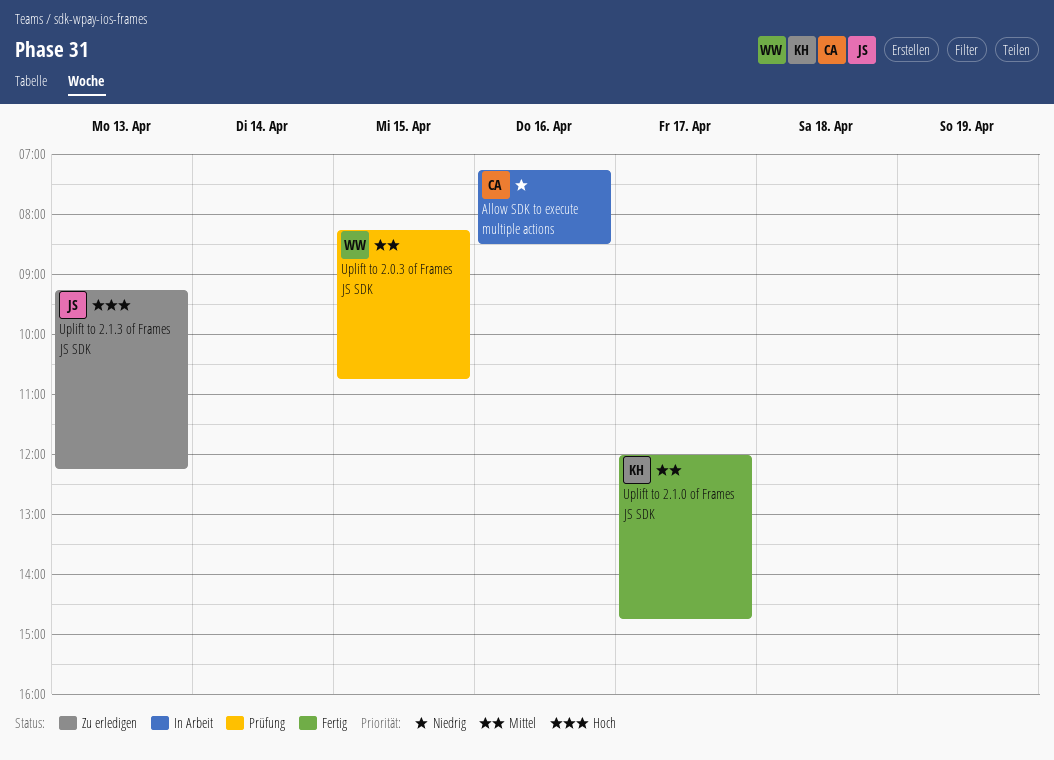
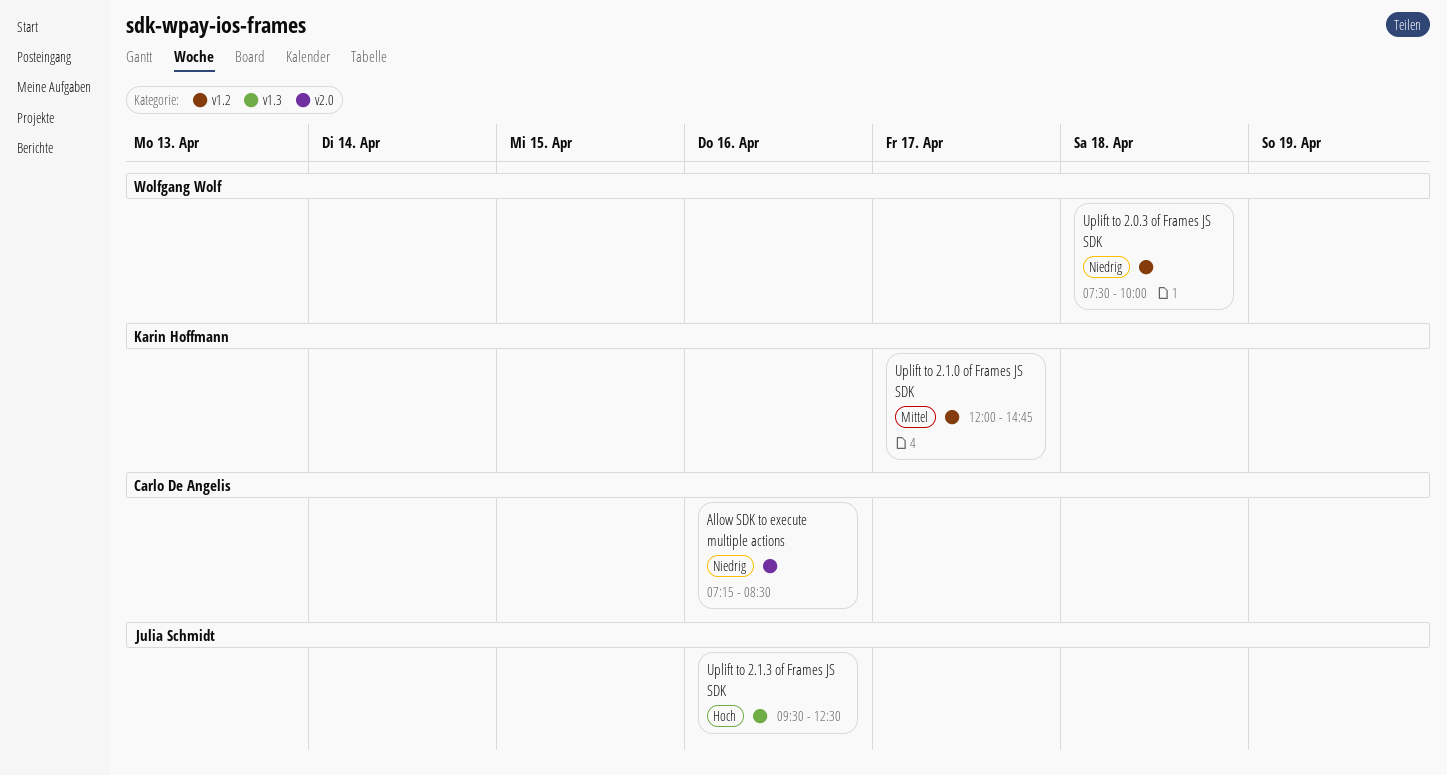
Uplift to 2.0.3 of Frames JS SDK, priority: Mittel -> Niedrig
Uplift to 2.0.3 of Frames JS SDK, day: Apr 15 -> Apr 18
Uplift to 2.0.3 of Frames JS SDK, begins: 08:15 -> 07:30
Uplift to 2.0.3 of Frames JS SDK, ends: 10:45 -> 10:00
Uplift to 2.1.3 of Frames JS SDK, day: Apr 13 -> Apr 16
Uplift to 2.1.3 of Frames JS SDK, begins: 09:15 -> 09:30
Uplift to 2.1.3 of Frames JS SDK, ends: 12:15 -> 12:30

